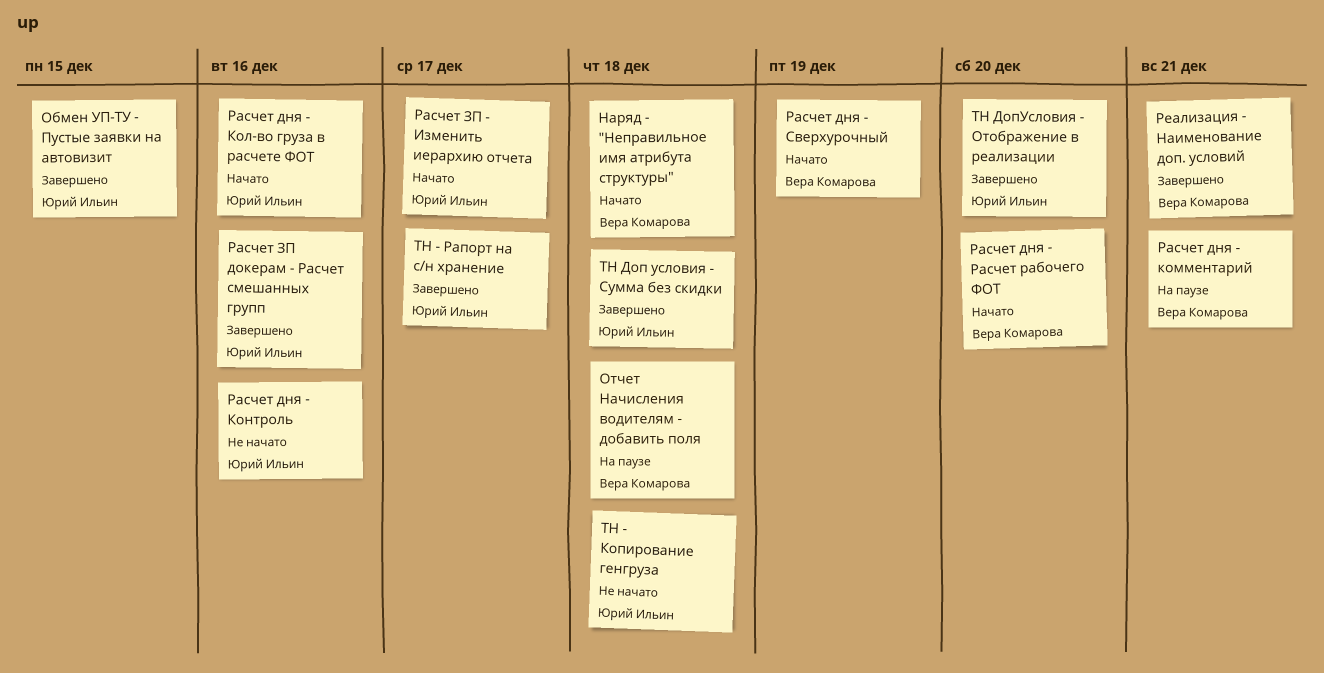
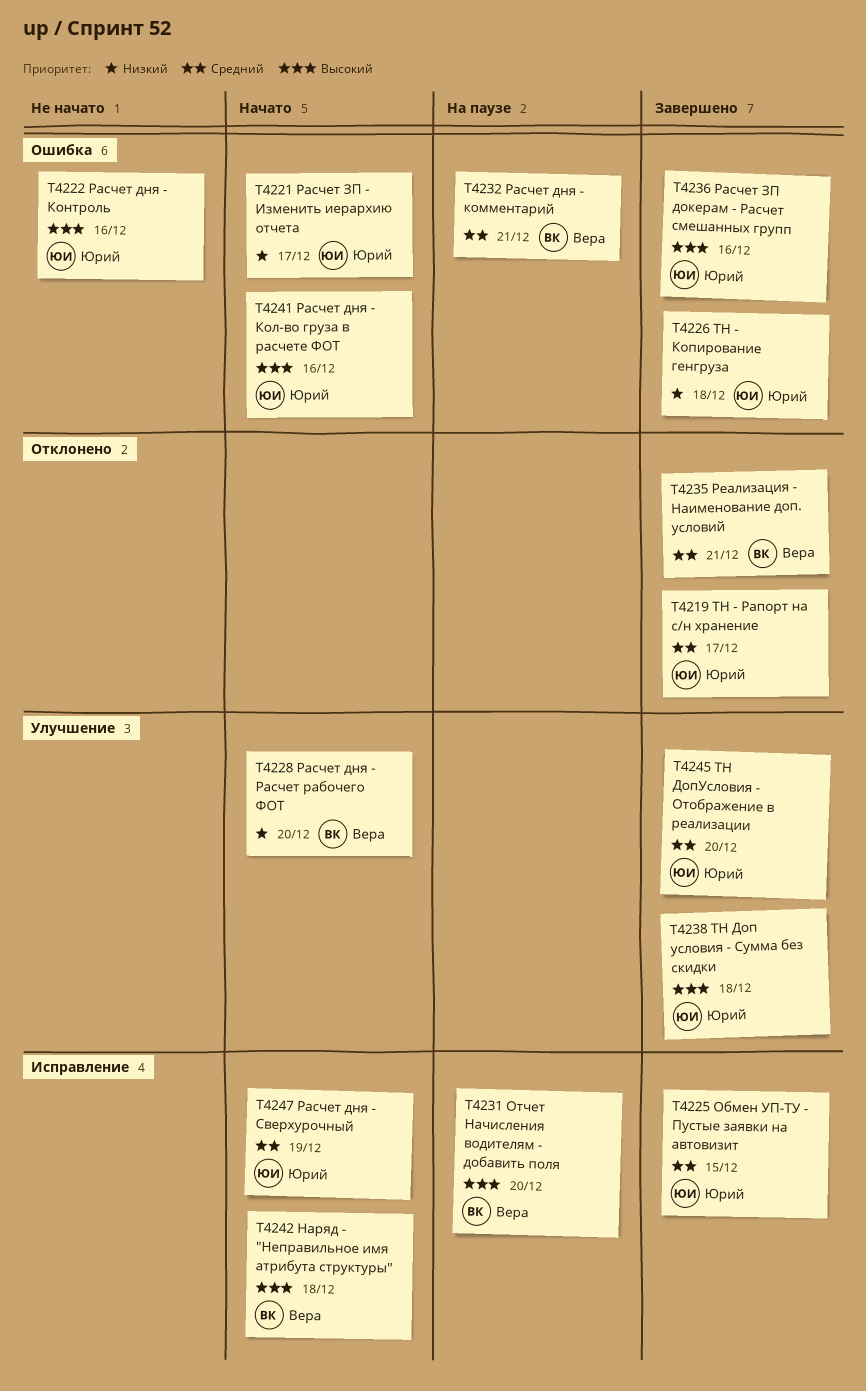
Отчет Начисления водителям - добавить поля, due: Dec 18 -> Dec 20
Расчет дня - Сверхурочный, owner: Вера Комарова -> Юрий Ильин
ТН - Копирование генгруза, status: Не начато -> Завершено

